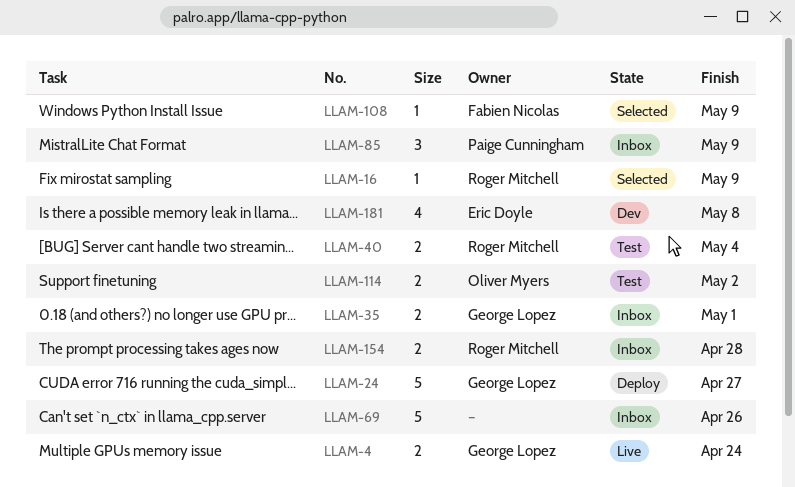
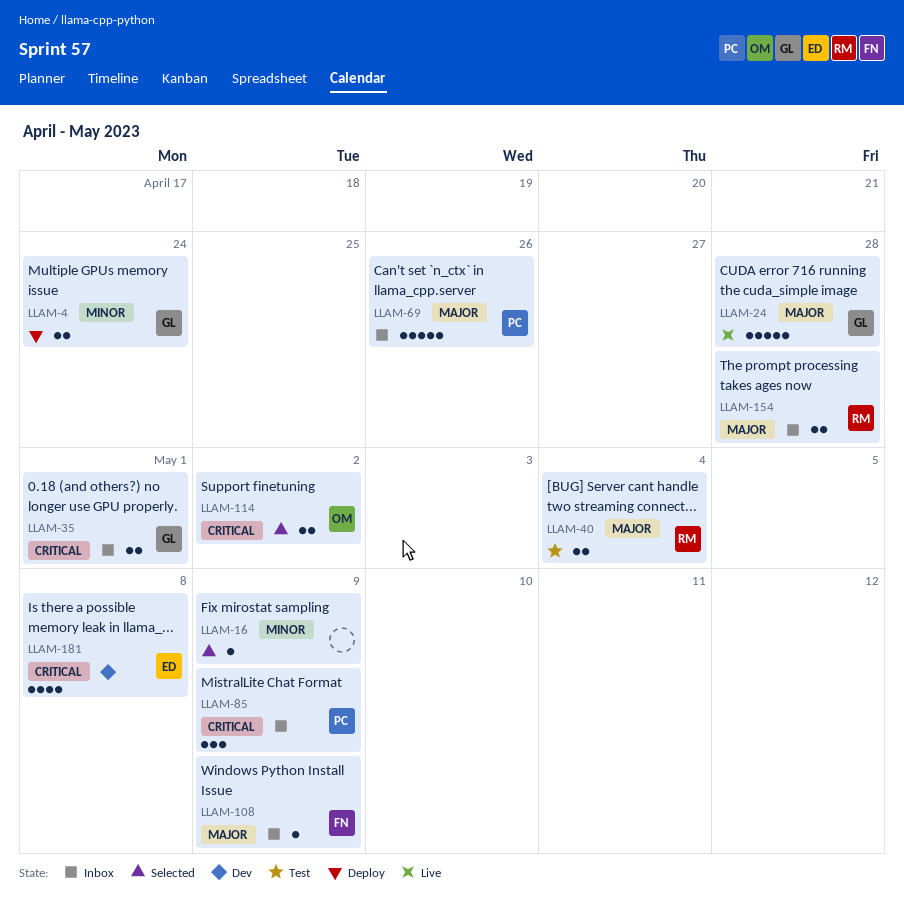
LLAM-4, status: Live -> Deploy
LLAM-16, owner: Roger Mitchell -> none
LLAM-24, status: Deploy -> Live
LLAM-24, due: Apr 27 -> Apr 28
LLAM-69, owner: none -> Paige Cunningham
LLAM-108, status: Selected -> Inbox
LLAM-114, status: Test -> Selected

